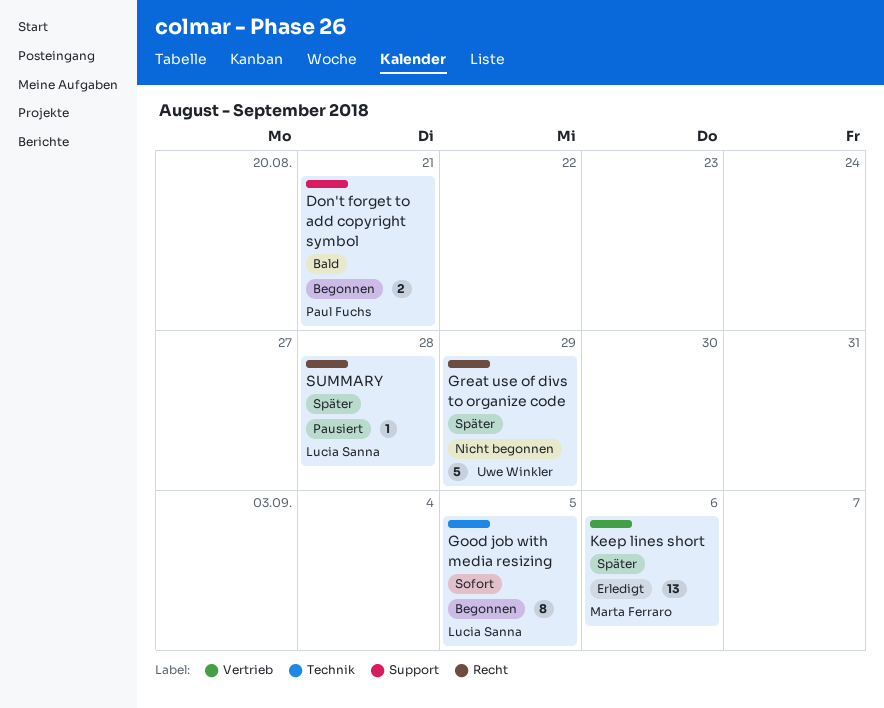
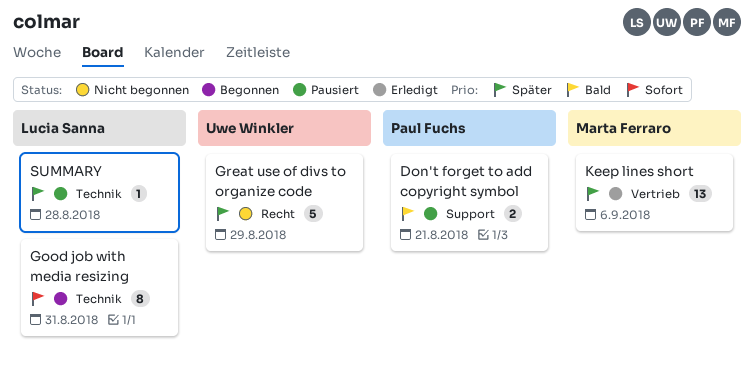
Don't forget to add copyright symbol, status: Begonnen -> Pausiert
Good job with media resizing, due: Sep 5 -> Aug 31
SUMMARY, label: Recht -> Technik

